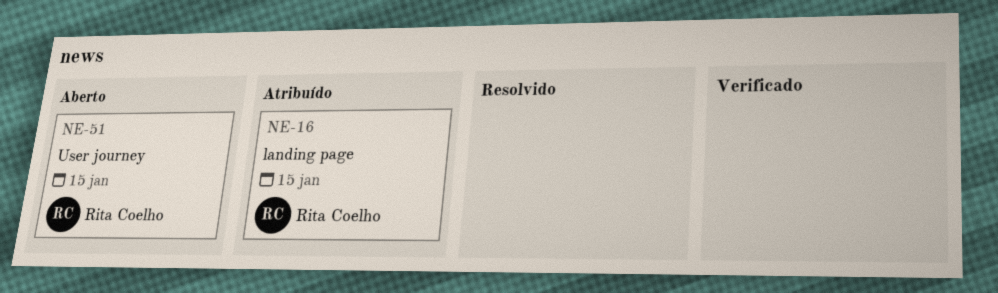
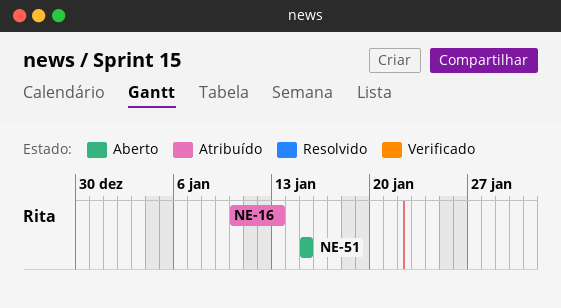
NE-16, due: Jan 15 -> Jan 13

